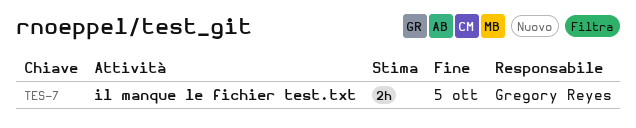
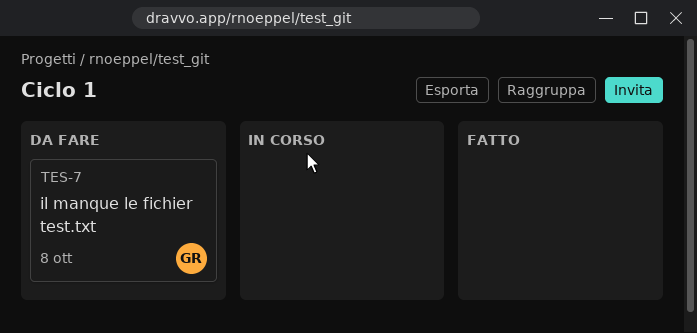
TES-7, due: Oct 5 -> Oct 8

